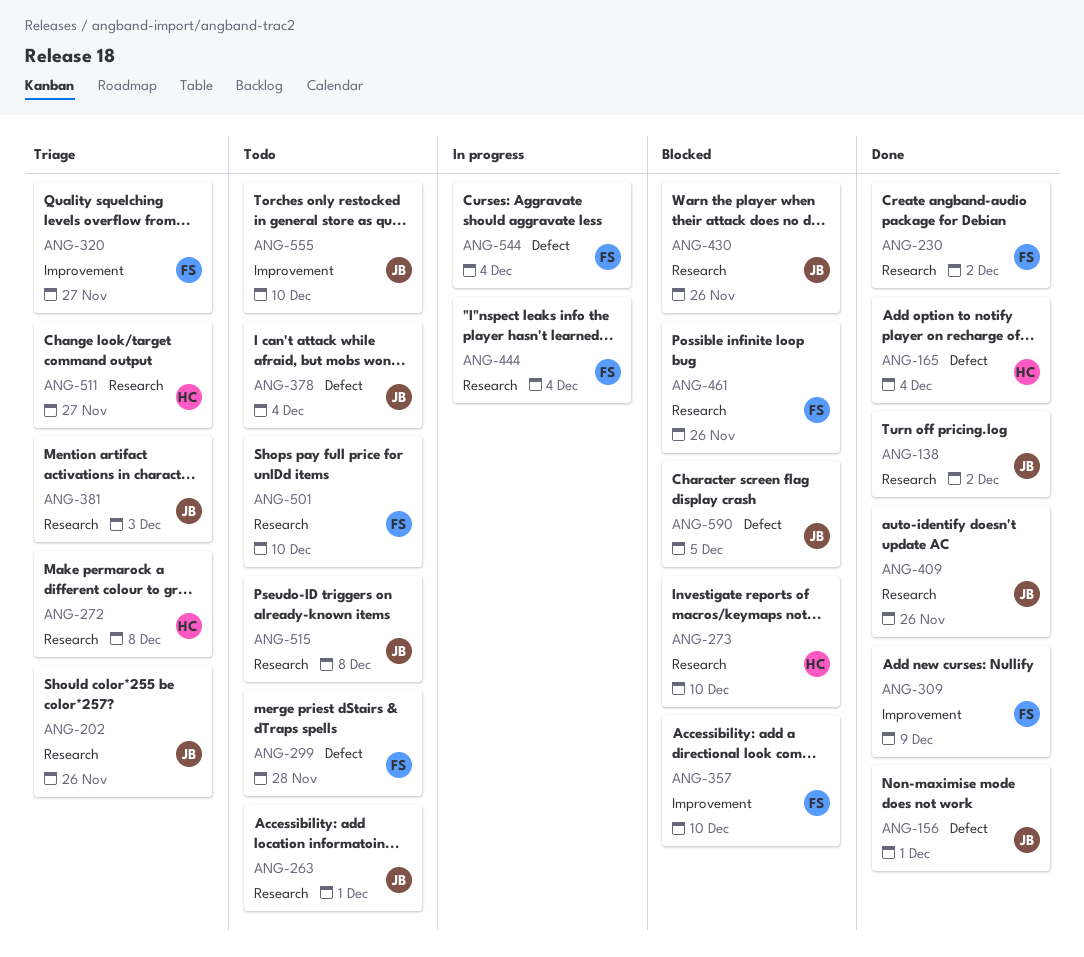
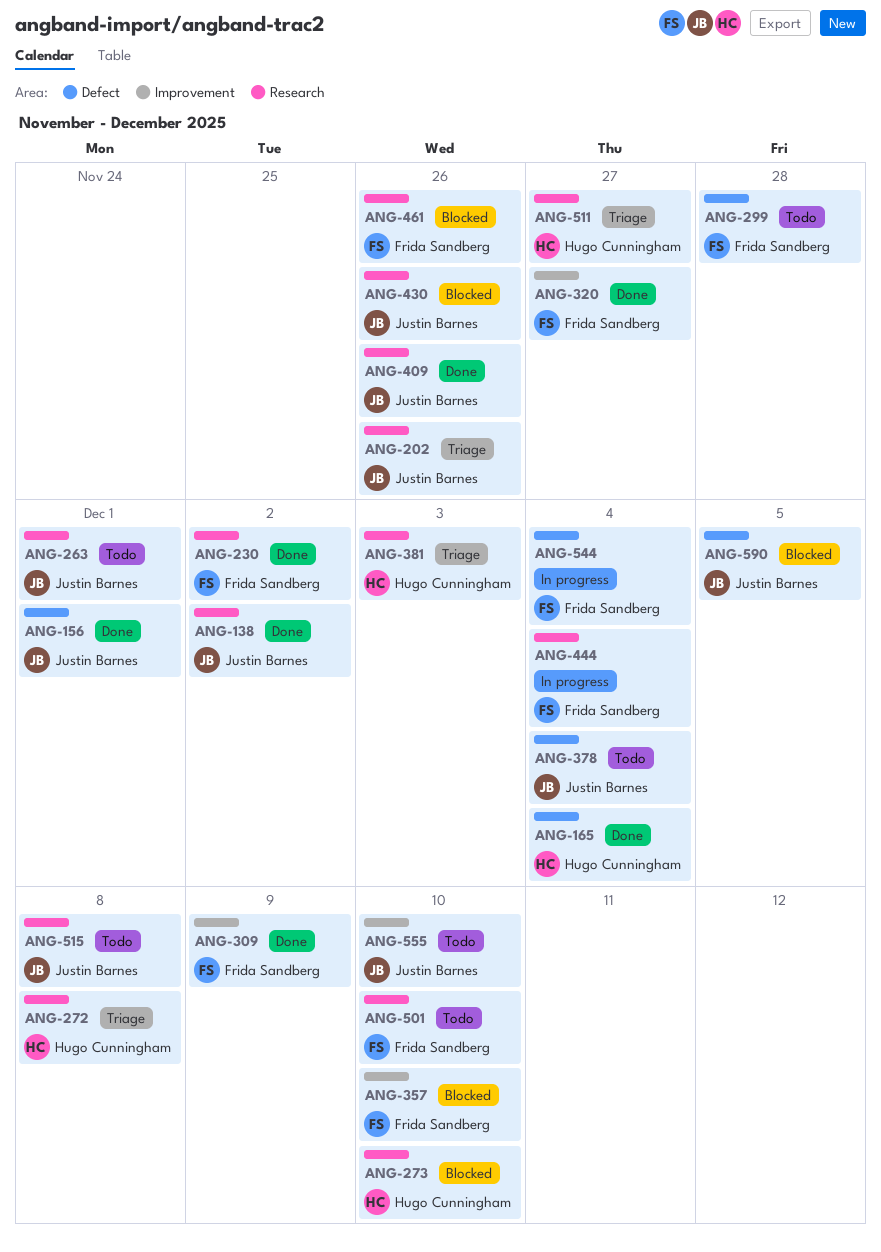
ANG-320, status: Triage -> Done
ANG-381, owner: Justin Barnes -> Hugo Cunningham

